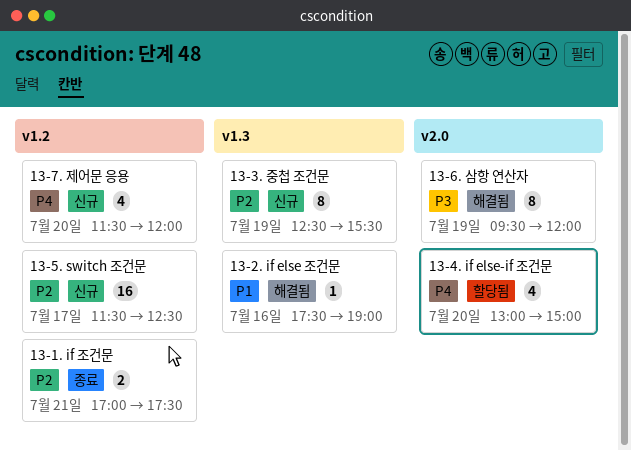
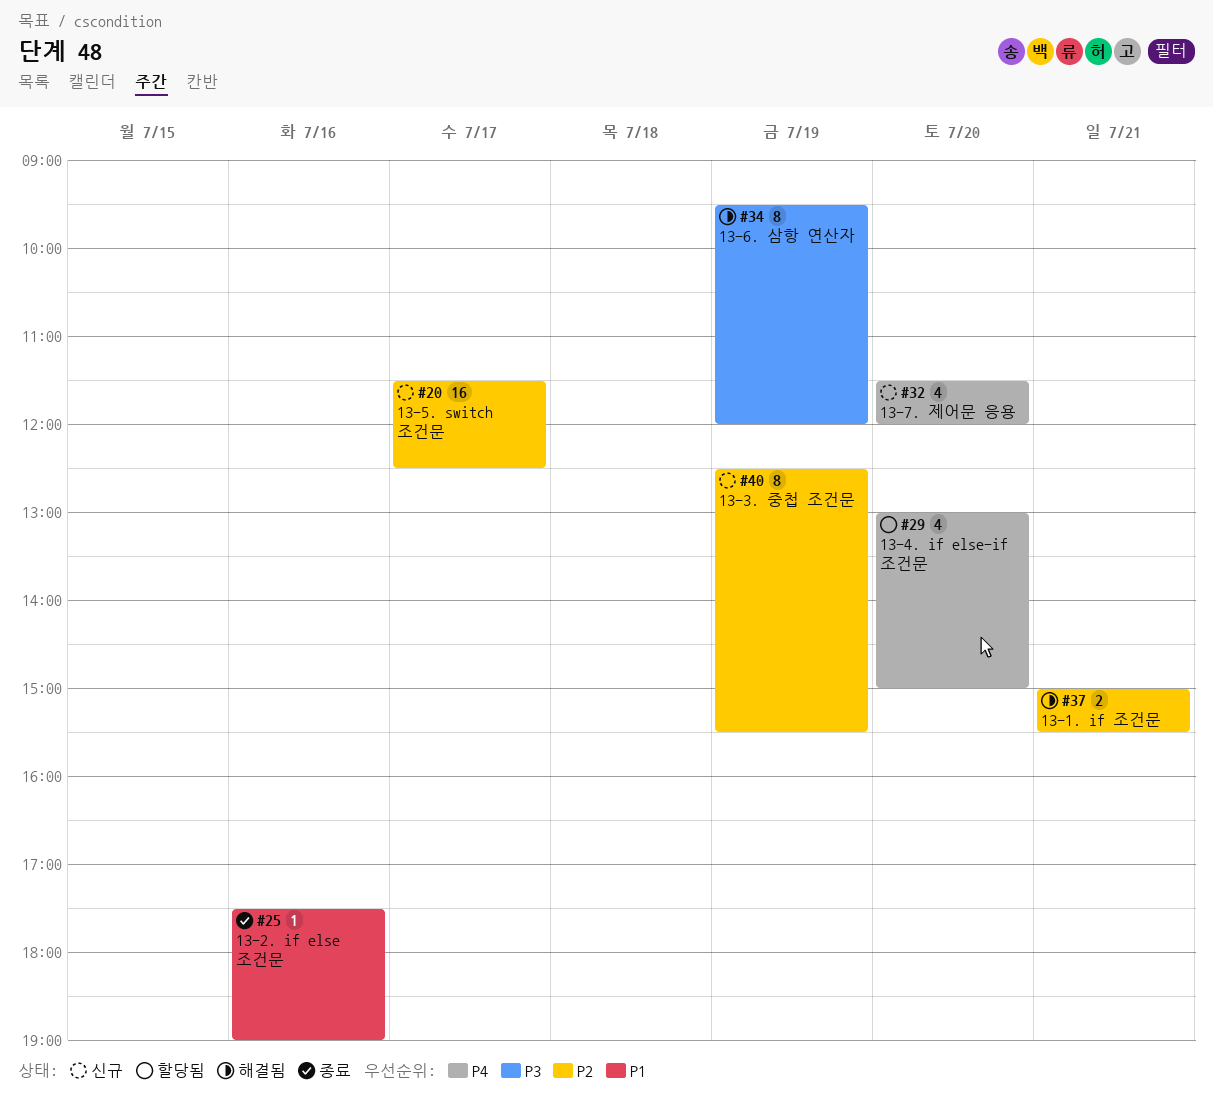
13-1. if 조건문, status: 종료 -> 해결됨
13-1. if 조건문, begins: 17:00 -> 15:00
13-1. if 조건문, ends: 17:30 -> 15:30
13-2. if else 조건문, status: 해결됨 -> 종료

